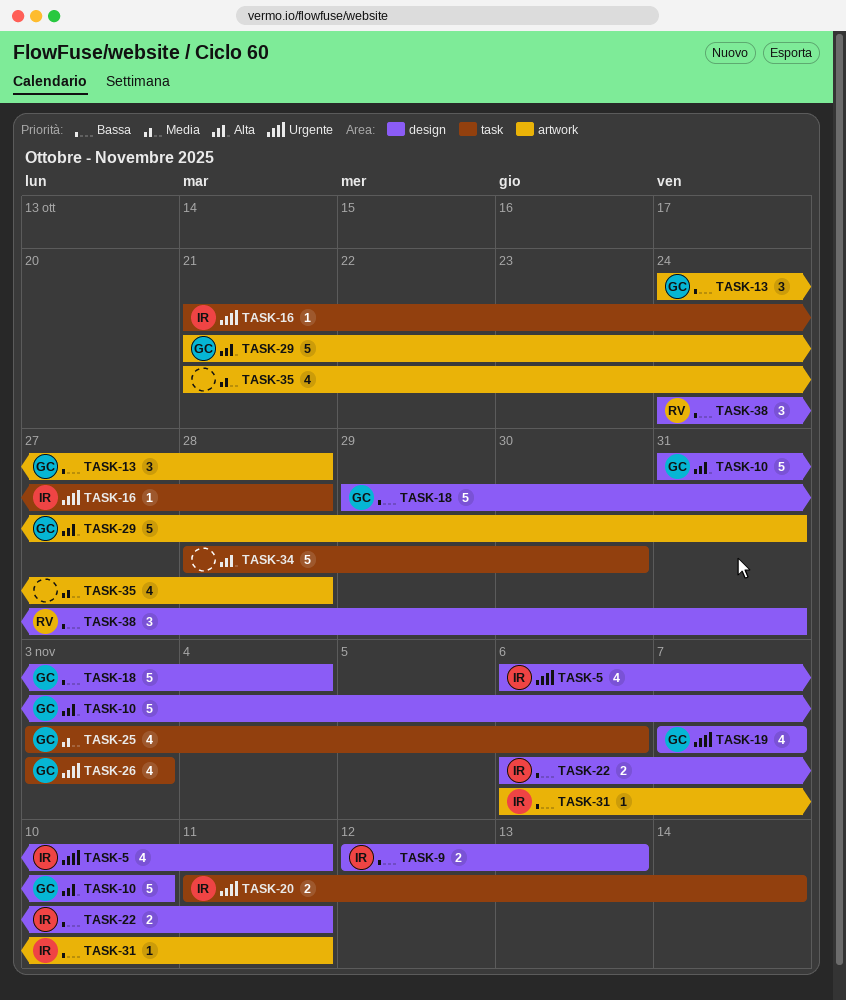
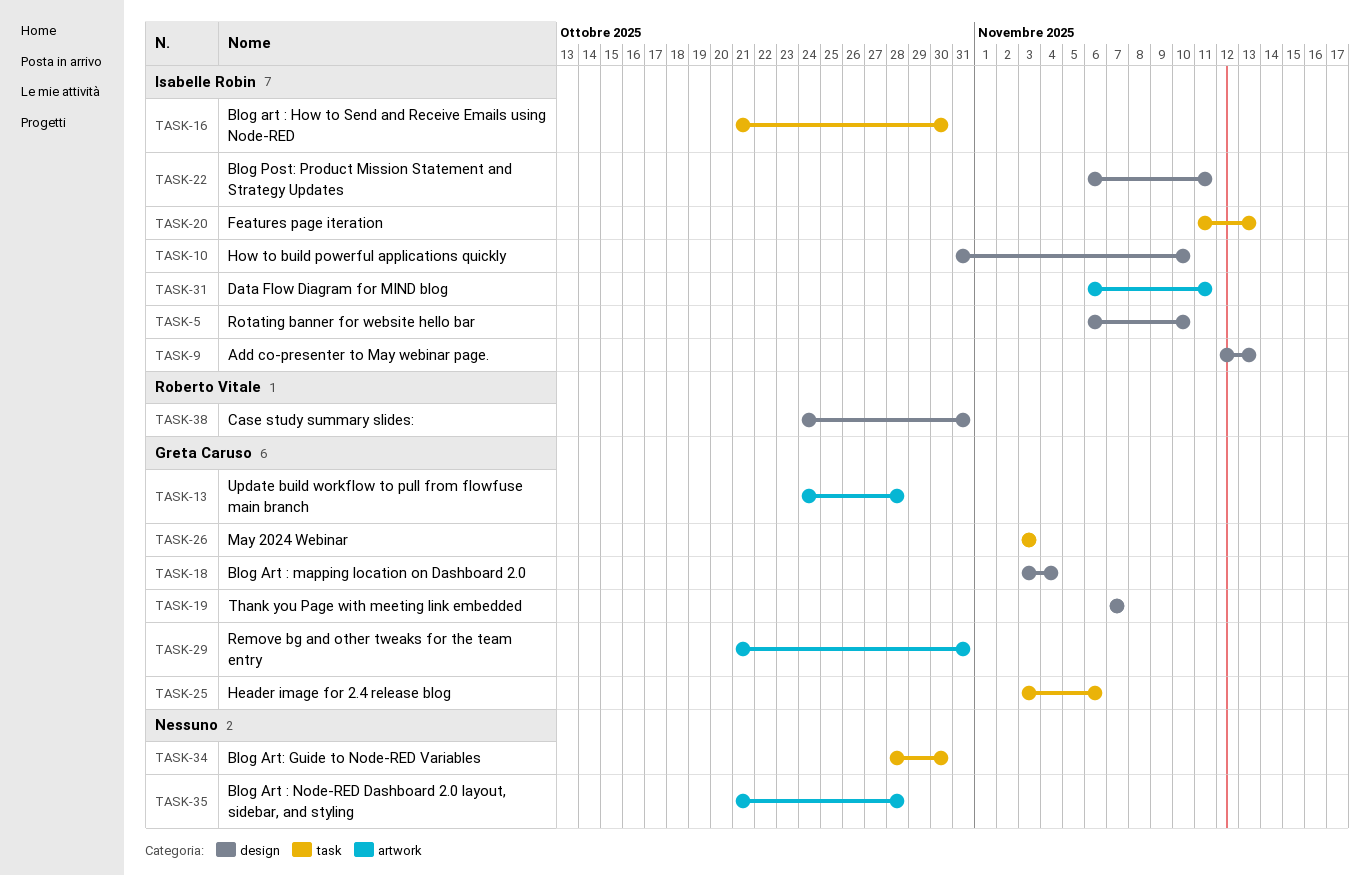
TASK-5, due: Nov 11 -> Nov 10
TASK-10, owner: Greta Caruso -> Isabelle Robin
TASK-16, due: Oct 28 -> Oct 30
TASK-18, start: Oct 29 -> Nov 3
TASK-20, due: Nov 14 -> Nov 13

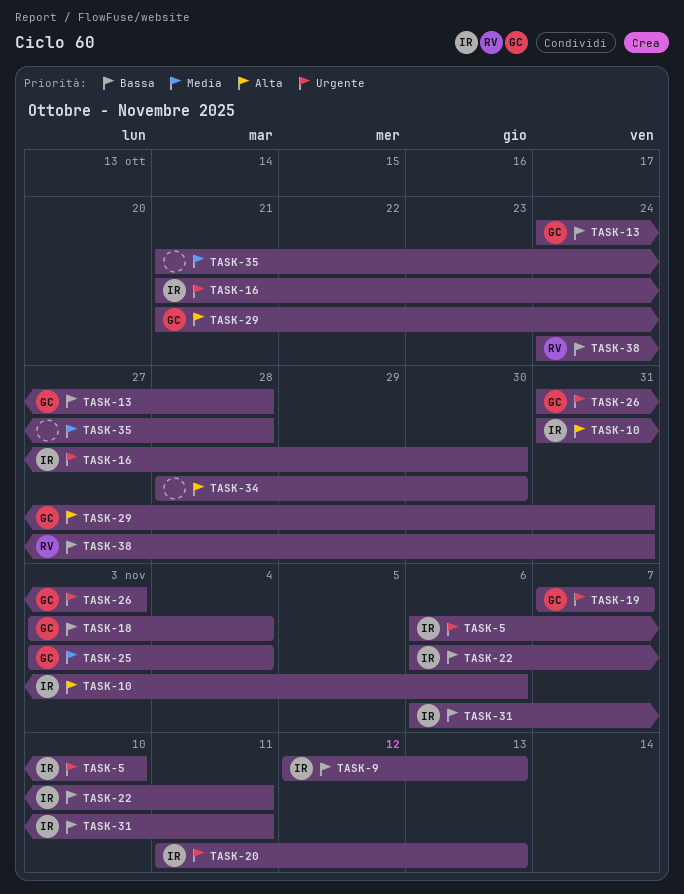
TASK-10, due: Nov 10 -> Nov 6
TASK-25, due: Nov 6 -> Nov 4
TASK-26, start: Nov 3 -> Oct 31

